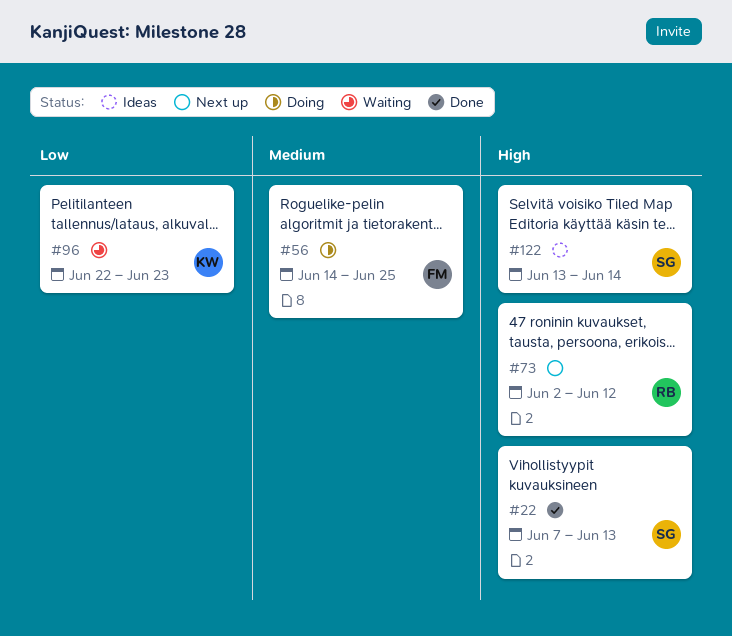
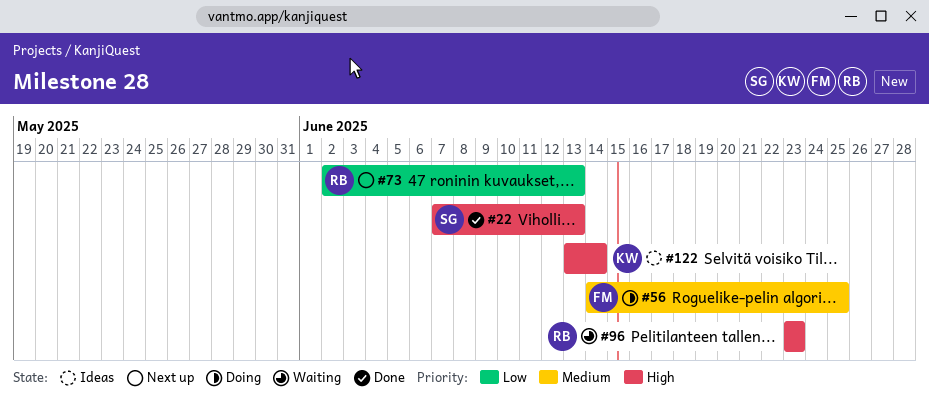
#73, priority: High -> Low
#73, due: Jun 12 -> Jun 13
#96, owner: KW -> RB
#96, priority: Low -> High
#96, start: Jun 22 -> Jun 23
#122, owner: SG -> KW

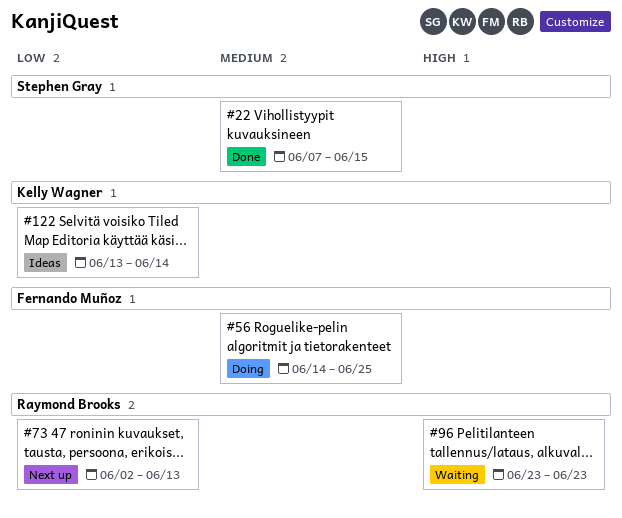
#22, priority: High -> Medium
#22, due: Jun 13 -> Jun 15
#122, priority: High -> Low

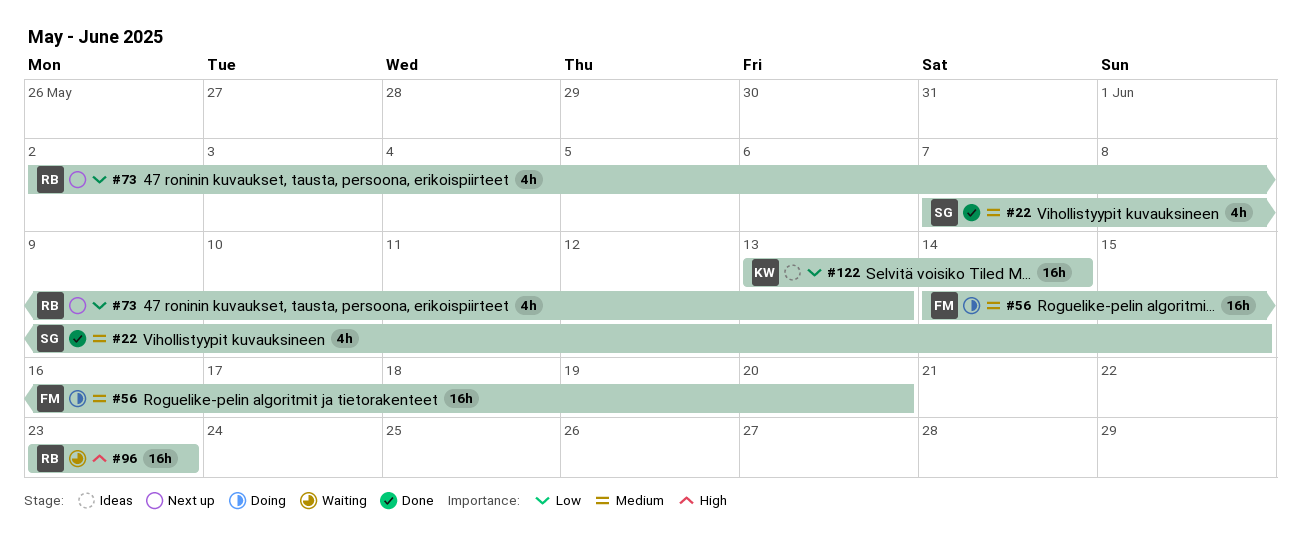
#56, due: Jun 25 -> Jun 20

